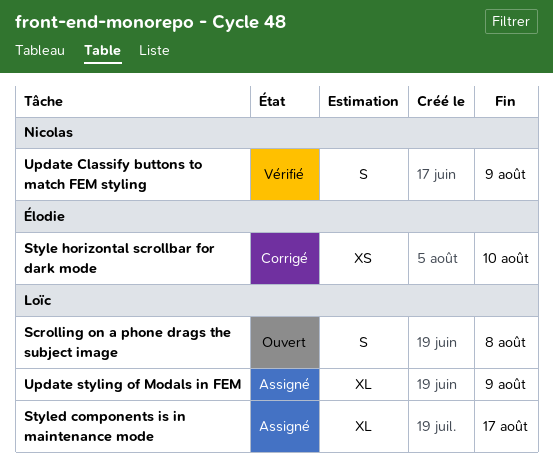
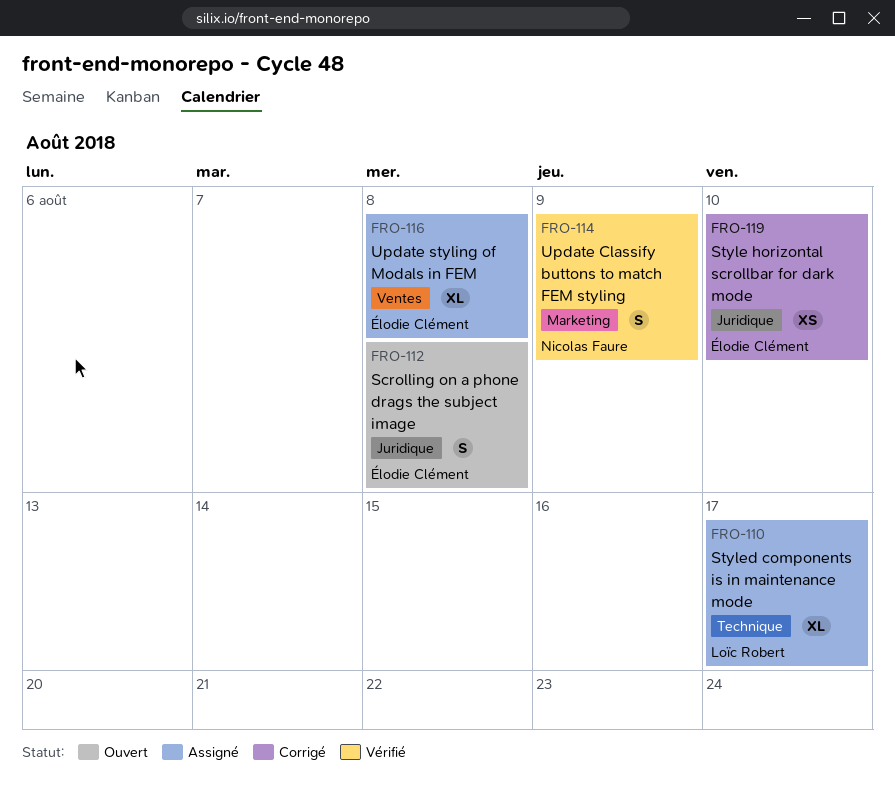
Scrolling on a phone drags the subject image, owner: Loïc Robert -> Élodie Clément
Update styling of Modals in FEM, owner: Loïc Robert -> Élodie Clément
Update styling of Modals in FEM, due: Aug 9 -> Aug 8

